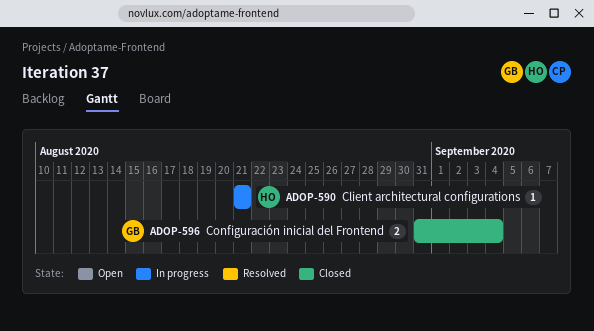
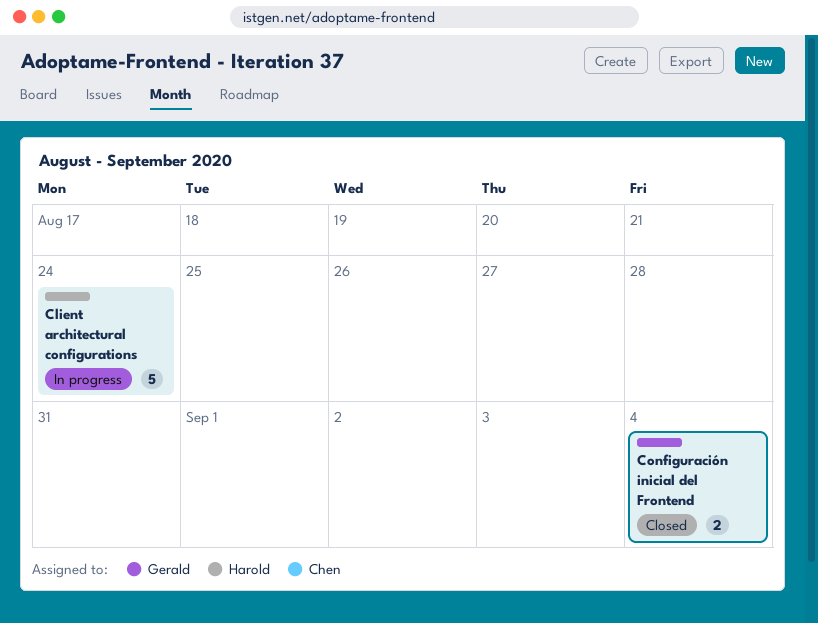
Client architectural configurations, estimate: 1 -> 5
Client architectural configurations, due: Aug 21 -> Aug 24

